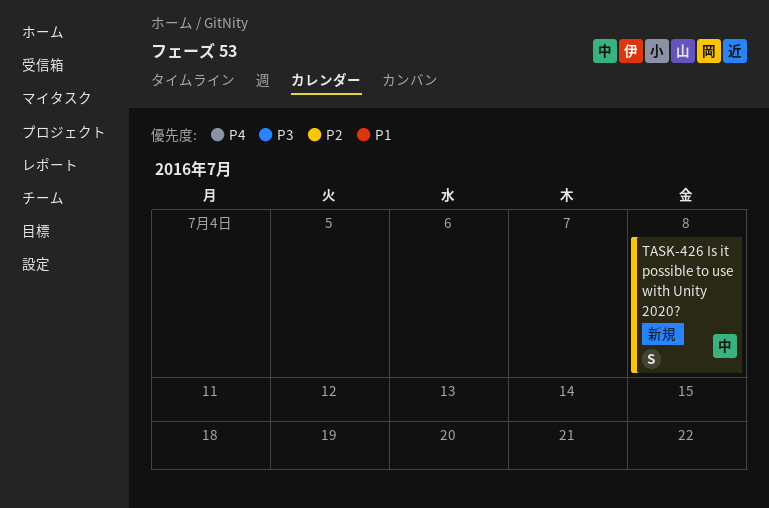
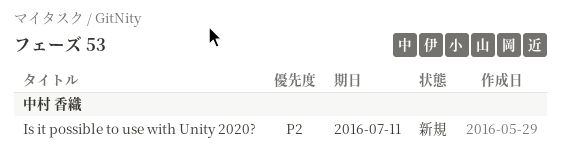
Is it possible to use with Unity 2020?, due: Jul 8 -> Jul 11

